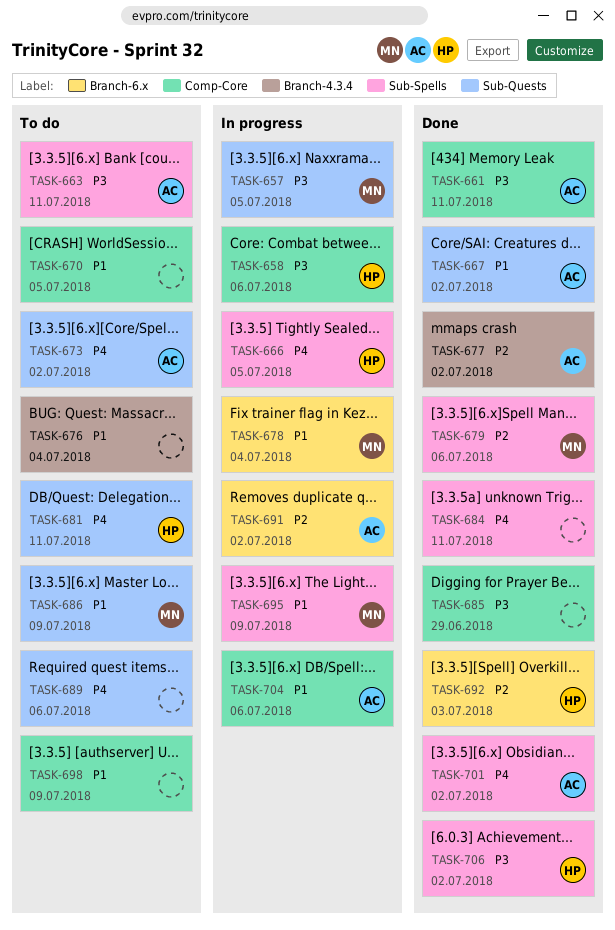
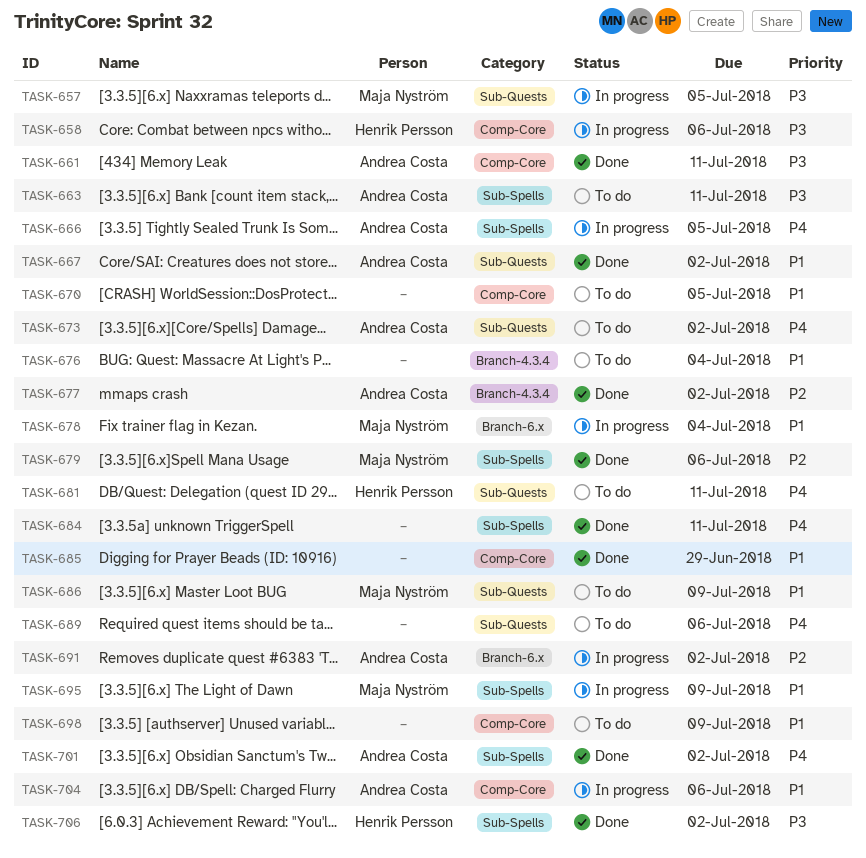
TASK-666, owner: Henrik Persson -> Andrea Costa
TASK-685, priority: P3 -> P1
TASK-692: present -> none

